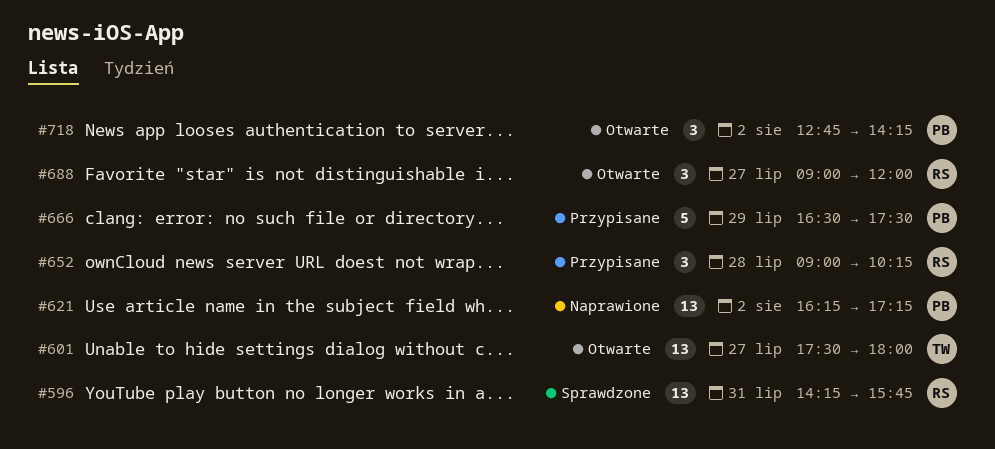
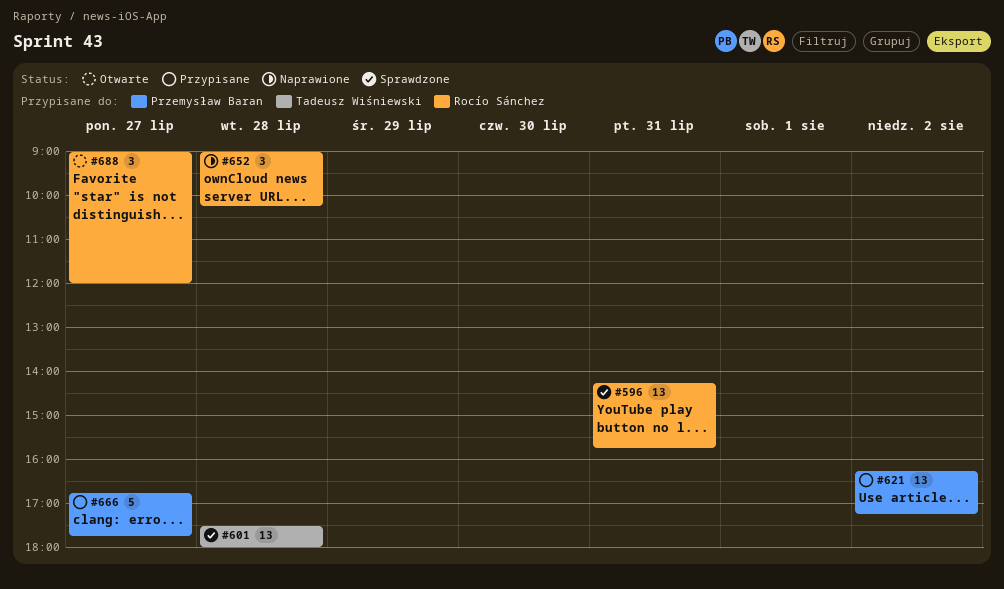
#601, status: Otwarte -> Sprawdzone
#601, day: Jul 27 -> Jul 28
#621, status: Naprawione -> Przypisane
#652, status: Przypisane -> Naprawione
#666, day: Jul 29 -> Jul 27
#666, begins: 16:30 -> 16:45
#666, ends: 17:30 -> 17:45
#718: present -> none

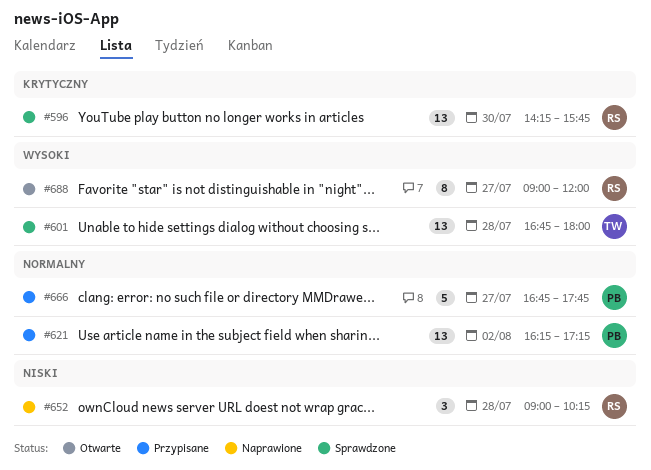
#596, day: Jul 31 -> Jul 30
#601, begins: 17:30 -> 16:45
#688, estimate: 3 -> 8

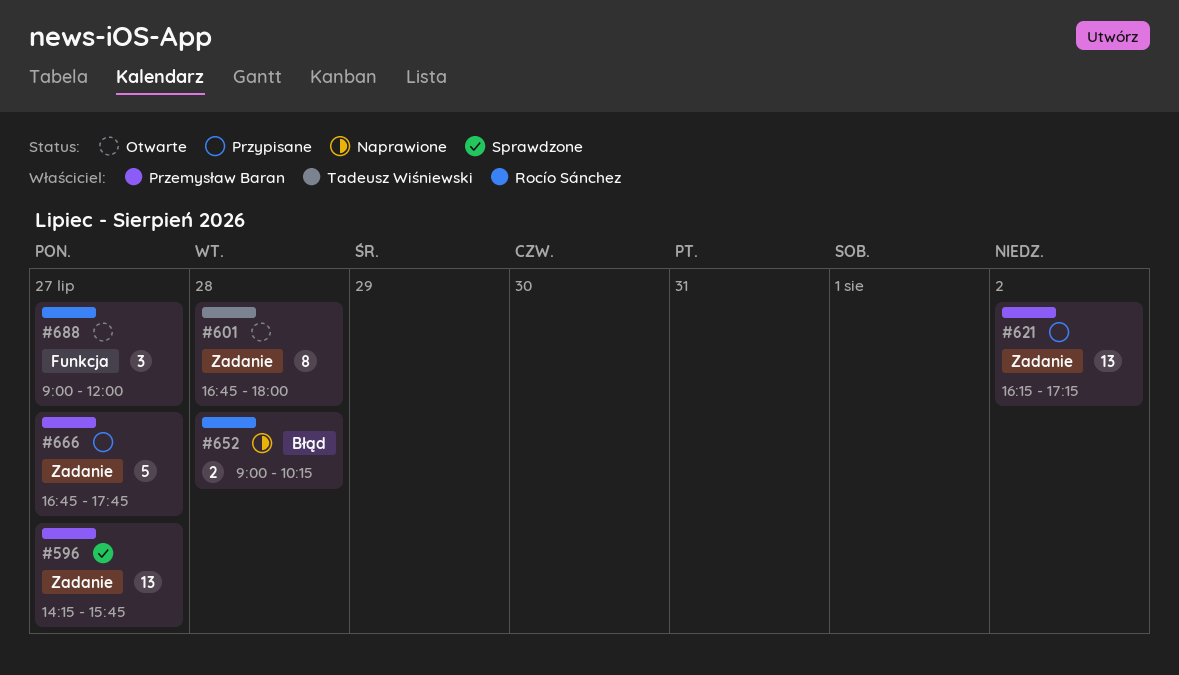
#596, owner: Rocío Sánchez -> Przemysław Baran
#596, day: Jul 30 -> Jul 27
#601, status: Sprawdzone -> Otwarte
#601, estimate: 13 -> 8
#652, estimate: 3 -> 2
#688, estimate: 8 -> 3

